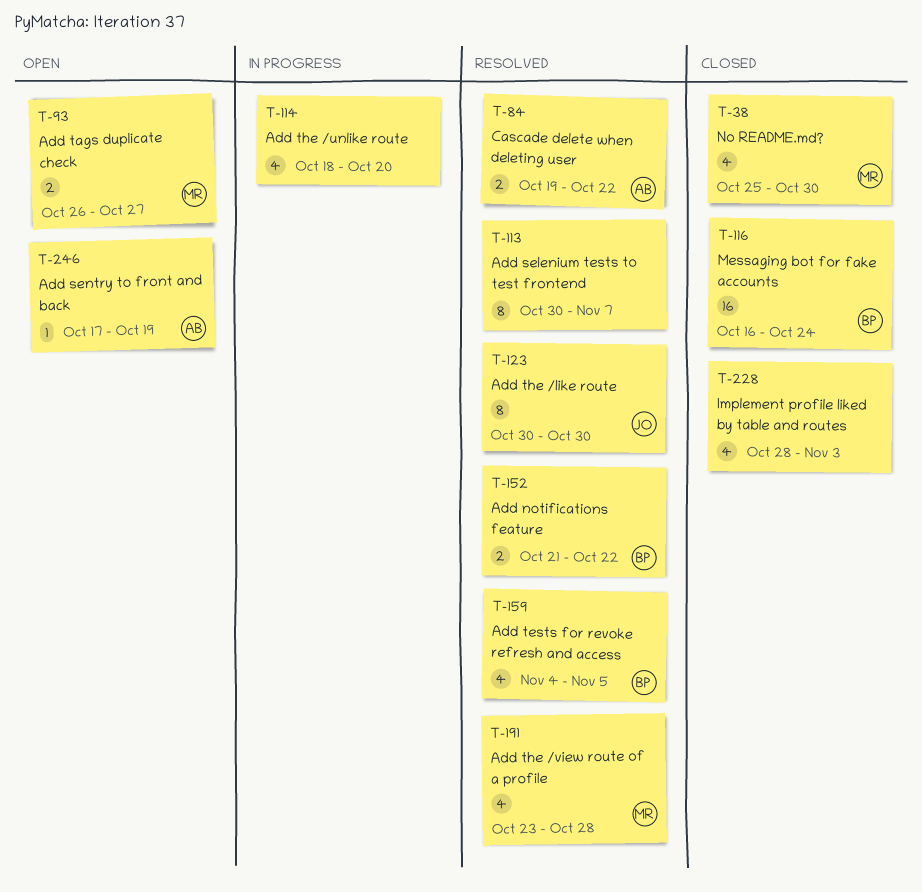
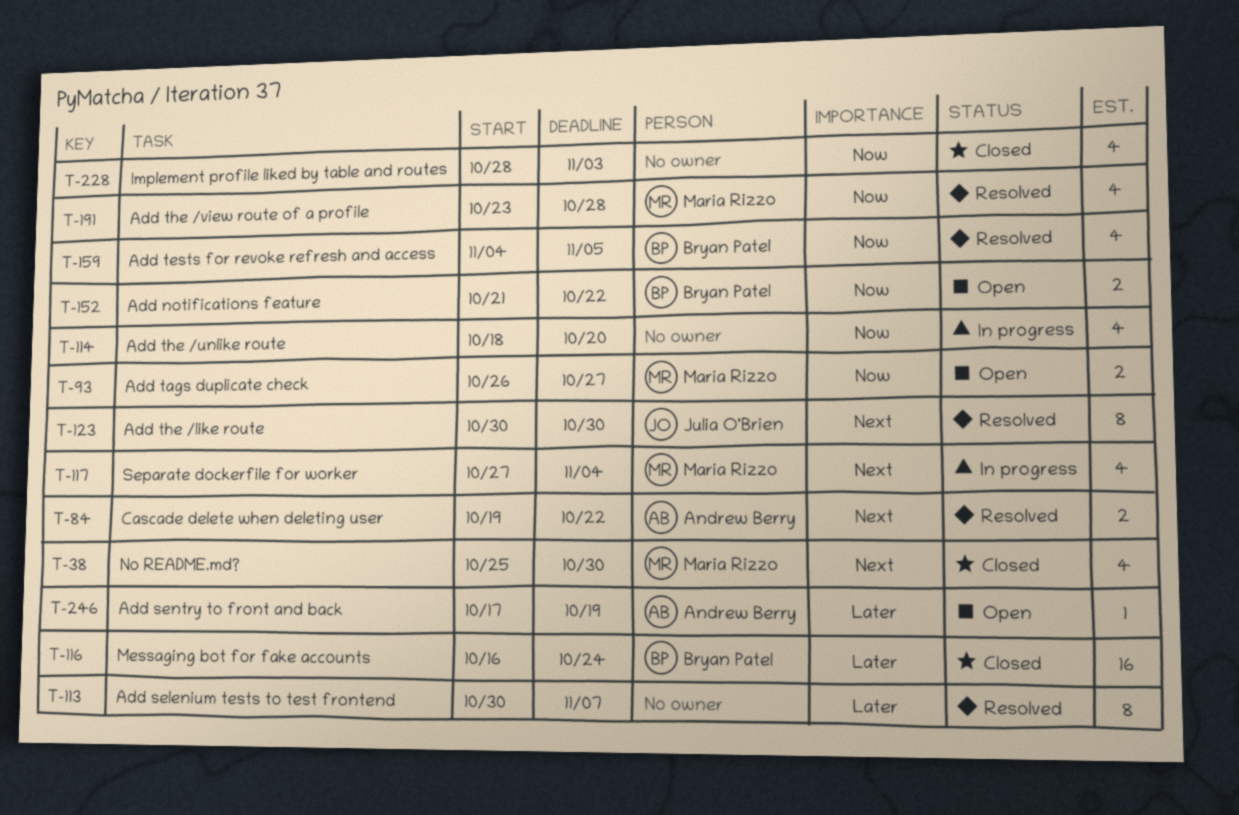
T-117: none -> present
T-152, status: Resolved -> Open

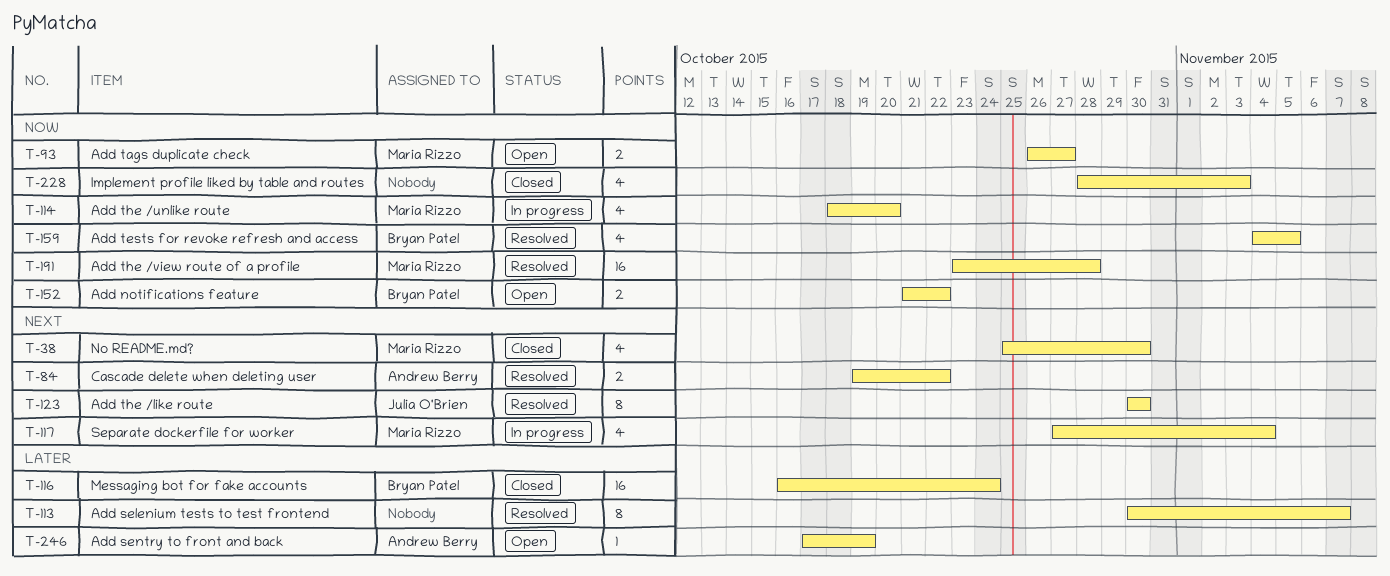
T-114, owner: none -> Maria Rizzo
T-191, estimate: 4 -> 16

